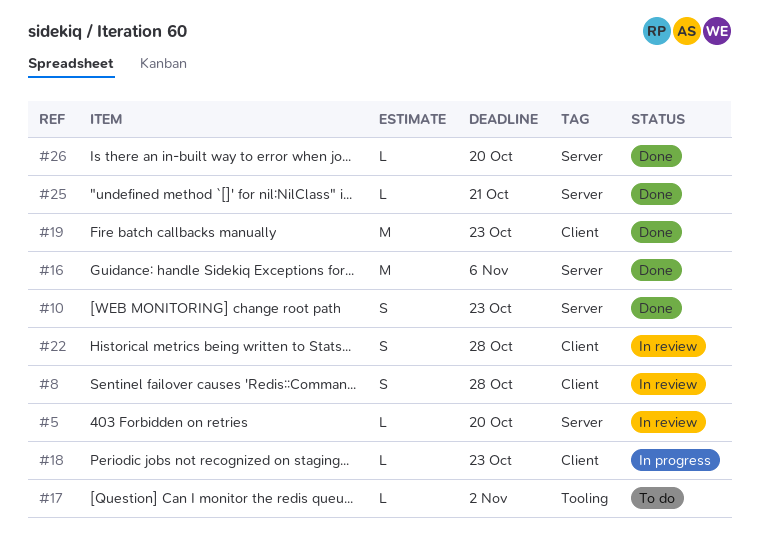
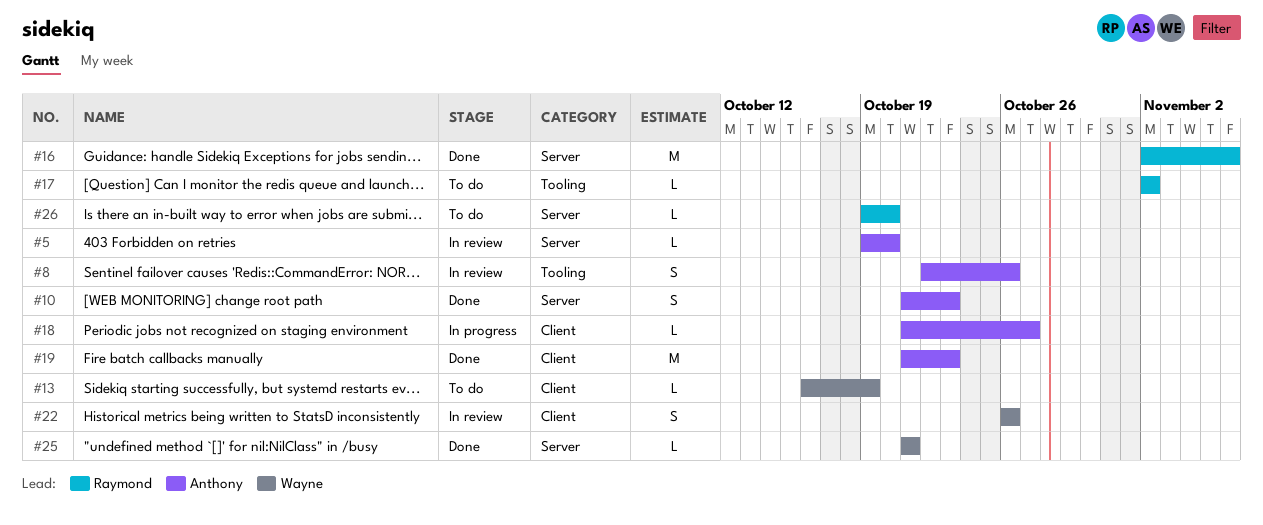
#8, label: Client -> Tooling
#8, due: Oct 28 -> Oct 26
#13: none -> present
#18, due: Oct 23 -> Oct 27
#22, due: Oct 28 -> Oct 26
#26, status: Done -> To do

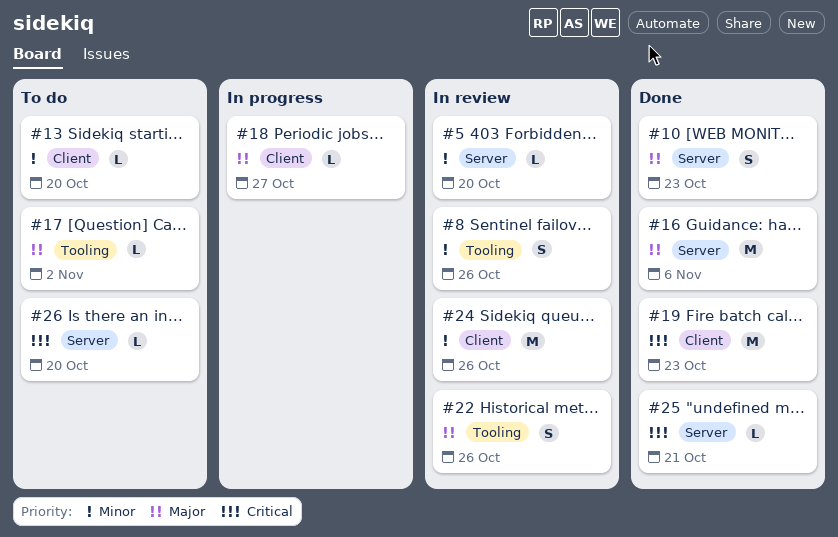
#13, due: Oct 19 -> Oct 20
#22, label: Client -> Tooling
#24: none -> present

